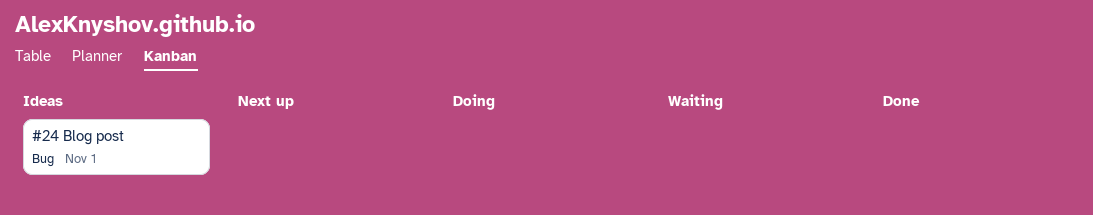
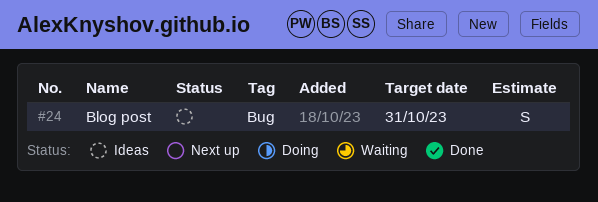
#24, due: Nov 1 -> Oct 31

